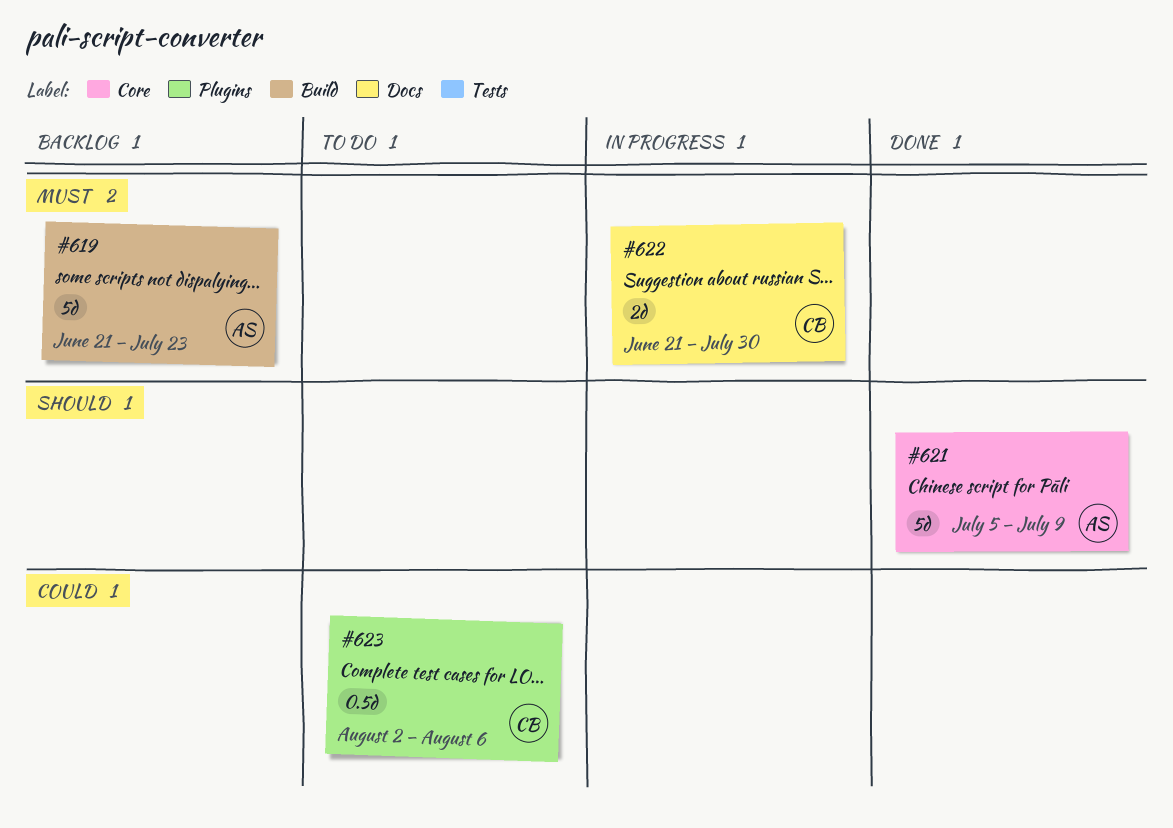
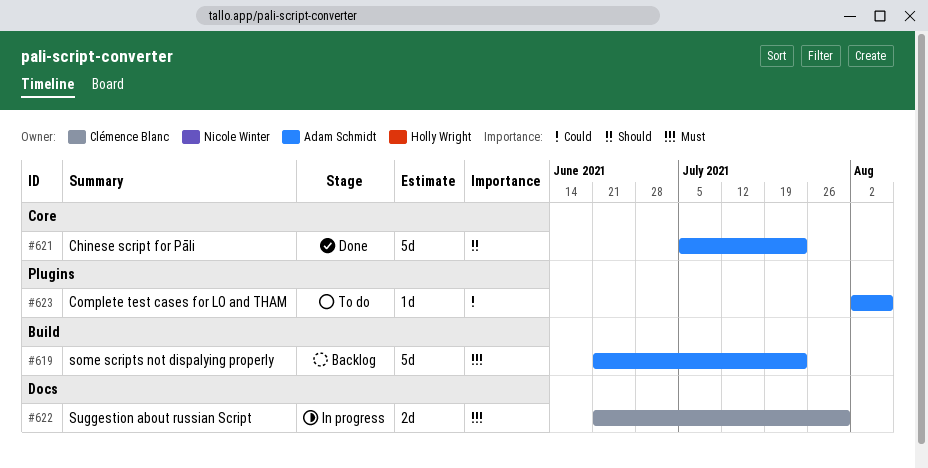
#621, due: Jul 9 -> Jul 23
#623, owner: Clémence Blanc -> Adam Schmidt
#623, estimate: 0.5d -> 1d

